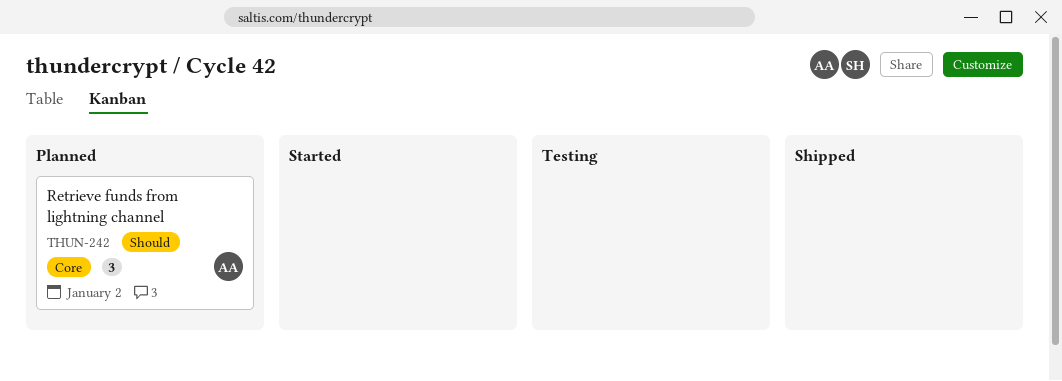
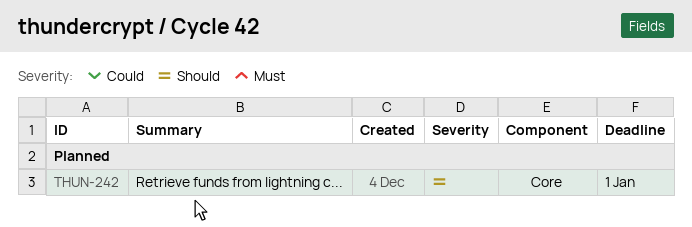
THUN-242, due: Jan 2 -> Jan 1

